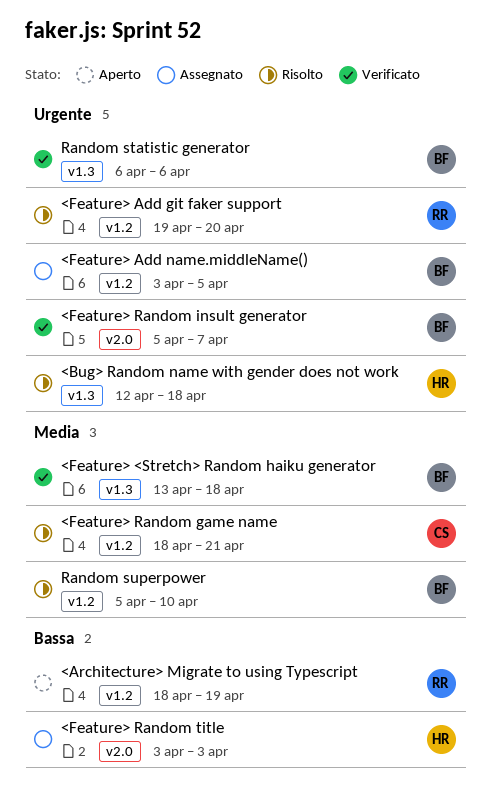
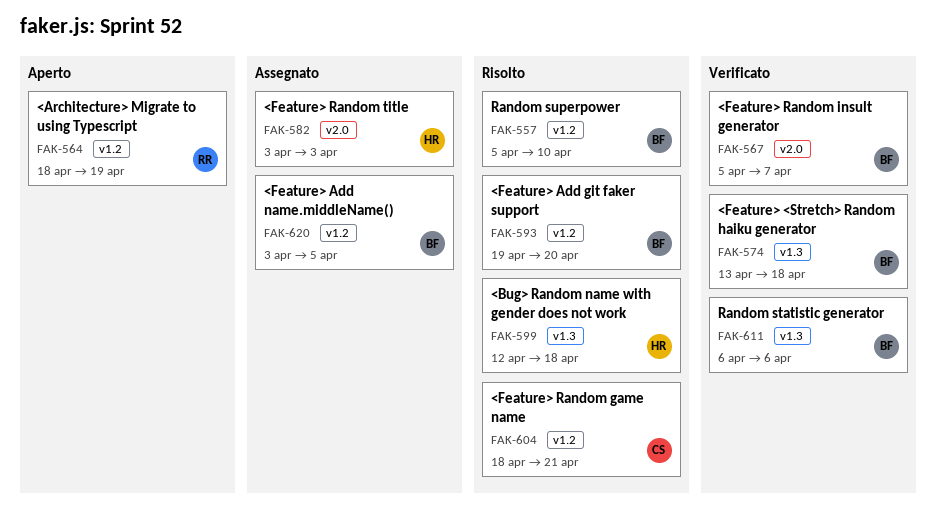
<Feature> Add git faker support, owner: RR -> BF

